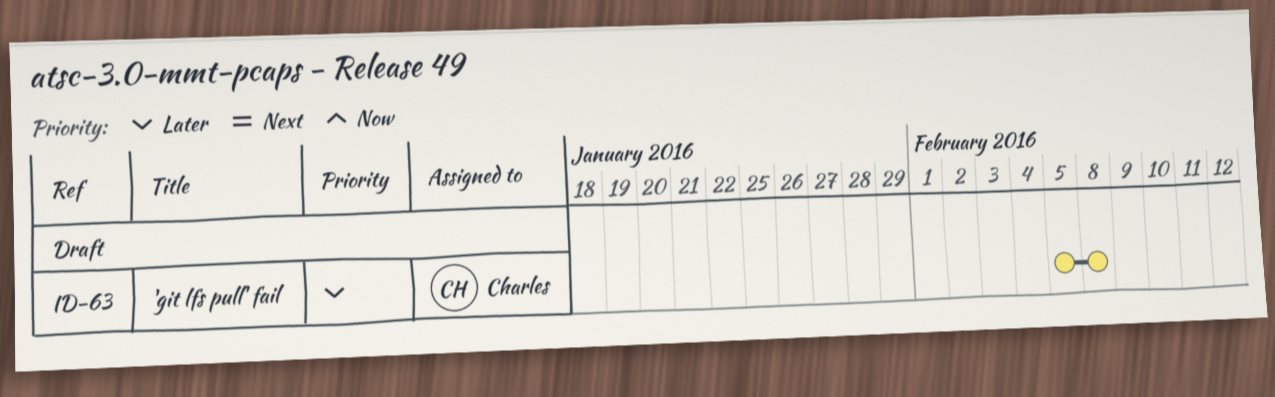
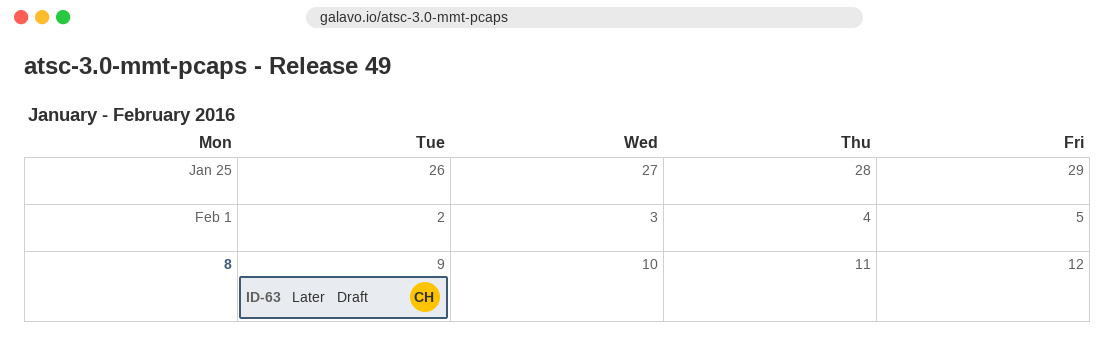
ID-63, due: Feb 8 -> Feb 9

